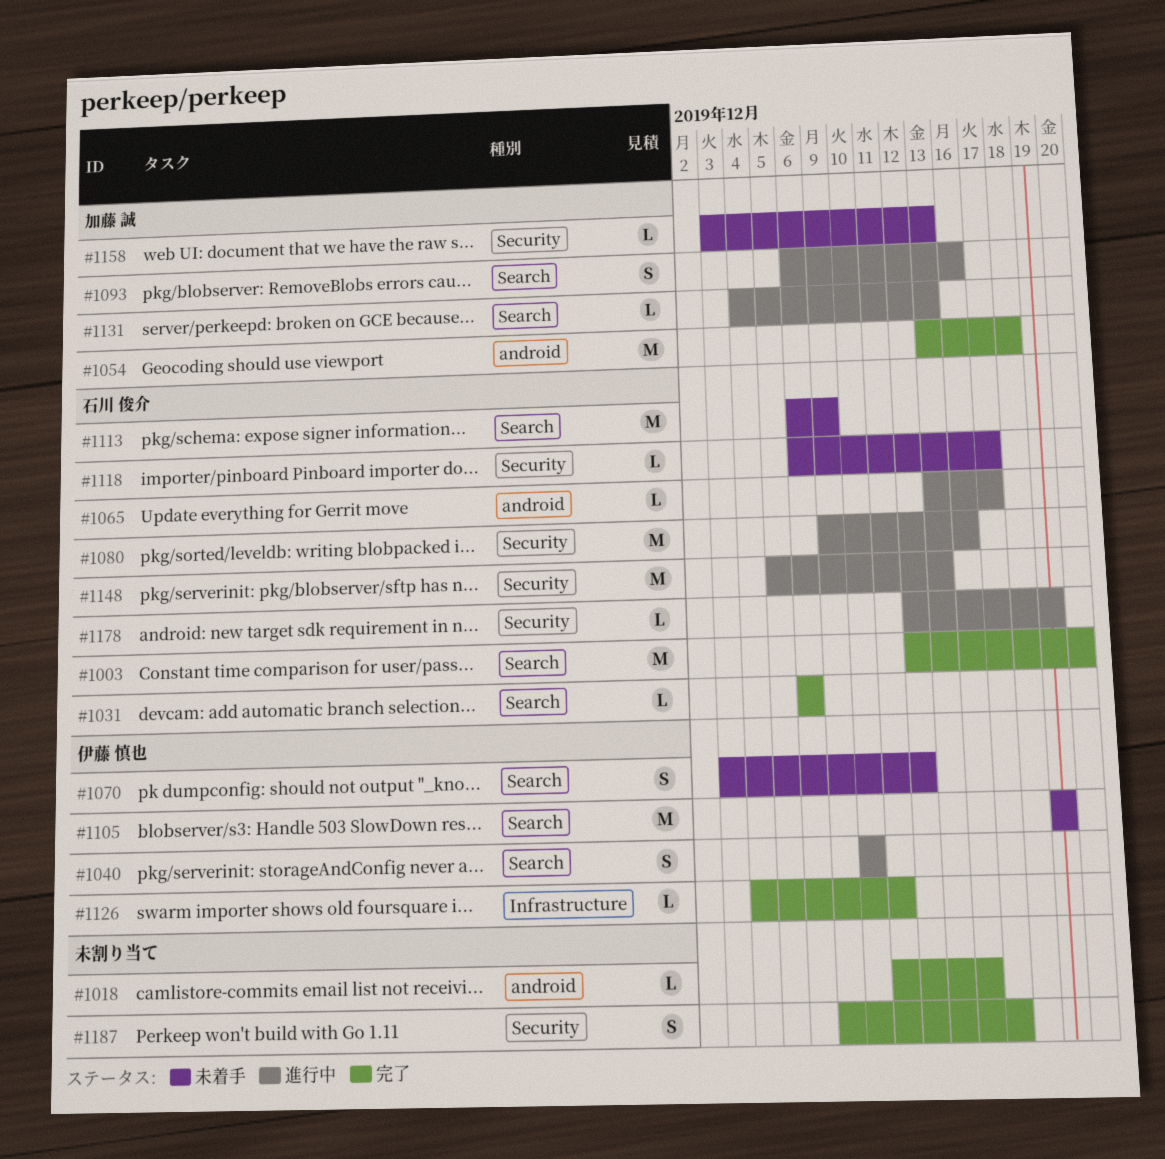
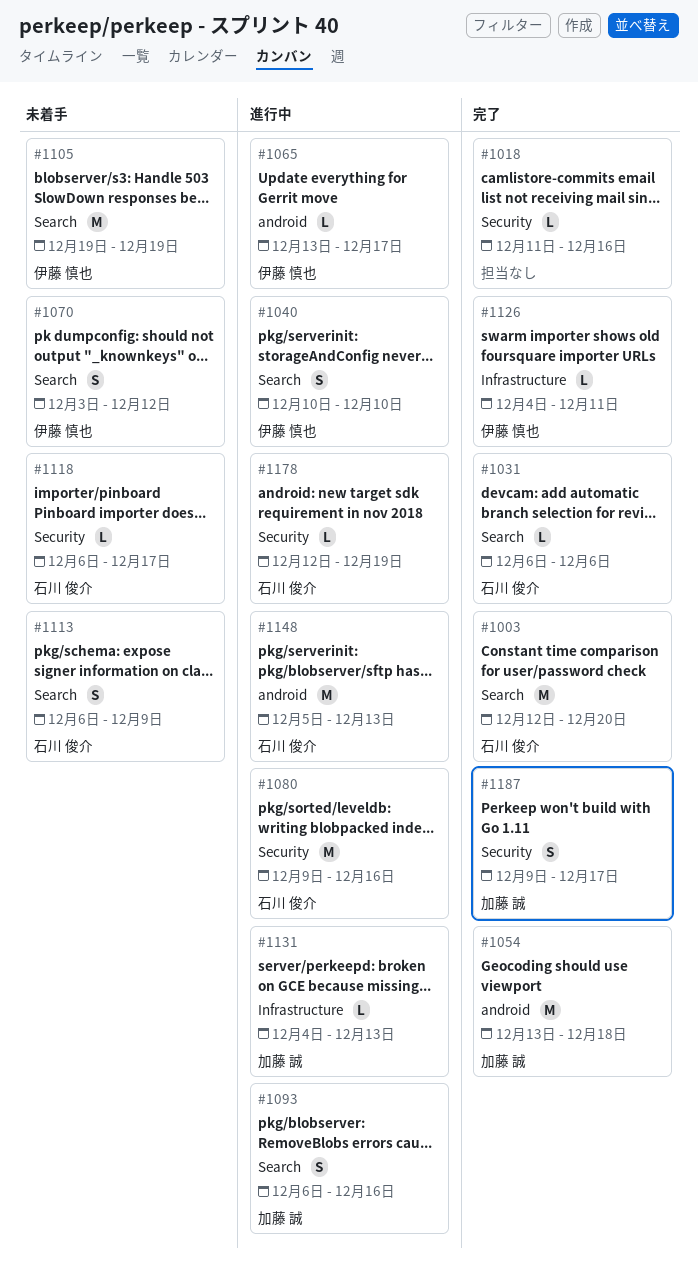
#1018, label: android -> Security
#1065, owner: 石川 俊介 -> 伊藤 慎也
#1113, estimate: M -> S
#1131, label: Search -> Infrastructure
#1148, label: Security -> android
#1158: present -> none
#1187, owner: none -> 加藤 誠

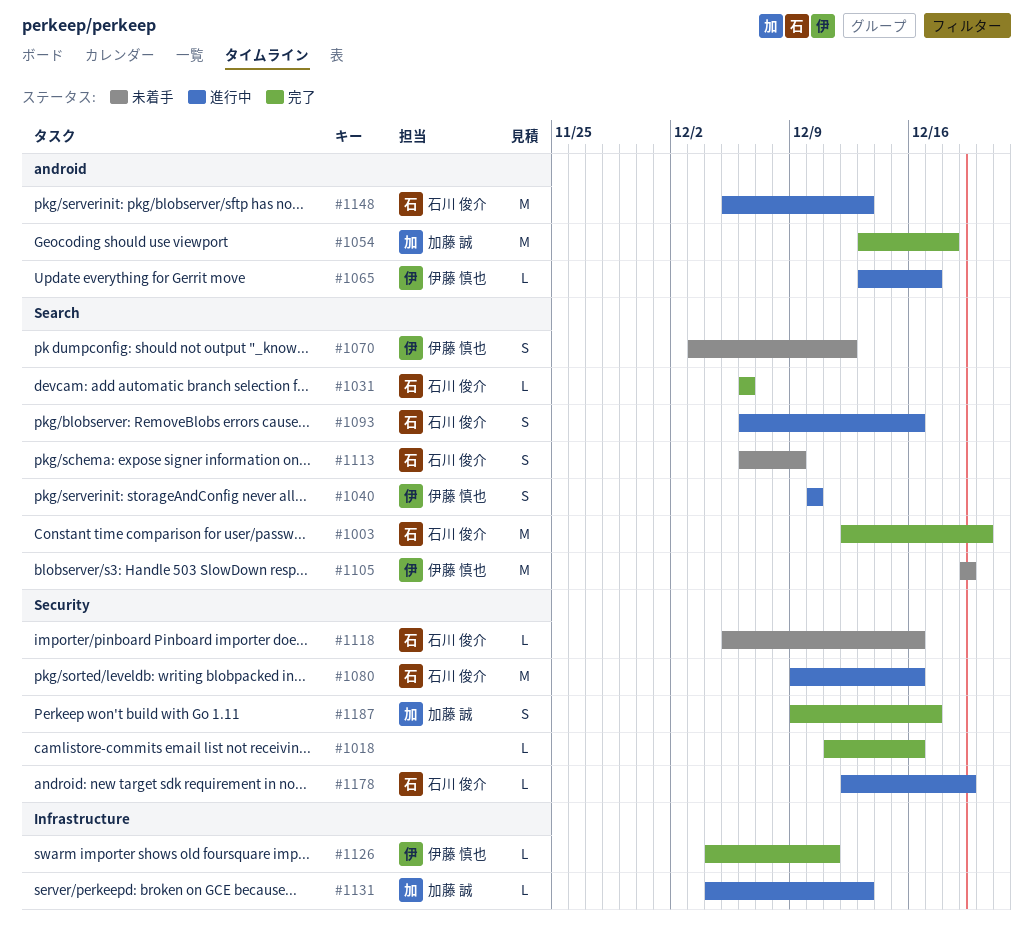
#1093, owner: 加藤 誠 -> 石川 俊介
#1118, start: Dec 6 -> Dec 5
#1118, due: Dec 17 -> Dec 16

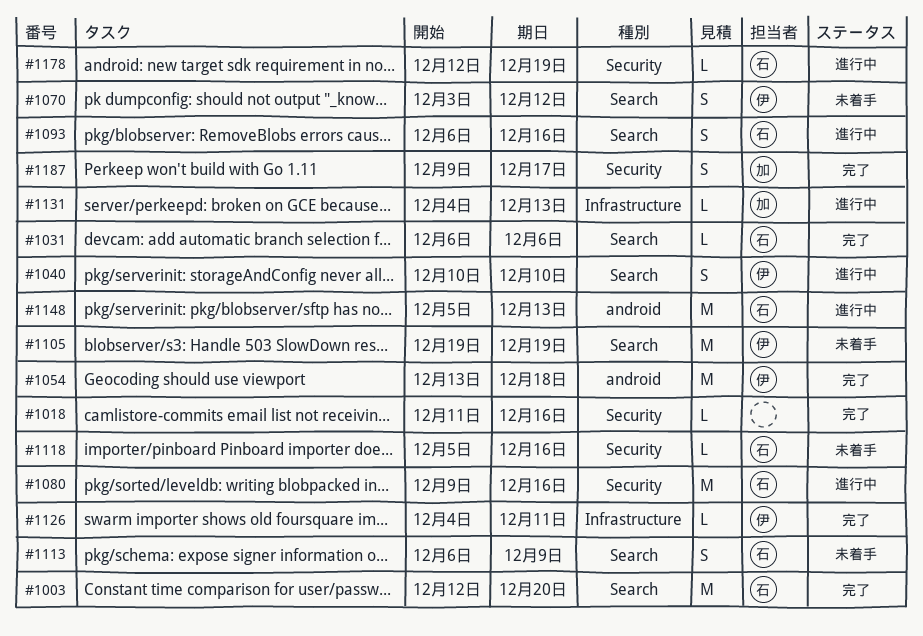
#1054, owner: 加藤 誠 -> 伊藤 慎也
#1065: present -> none

